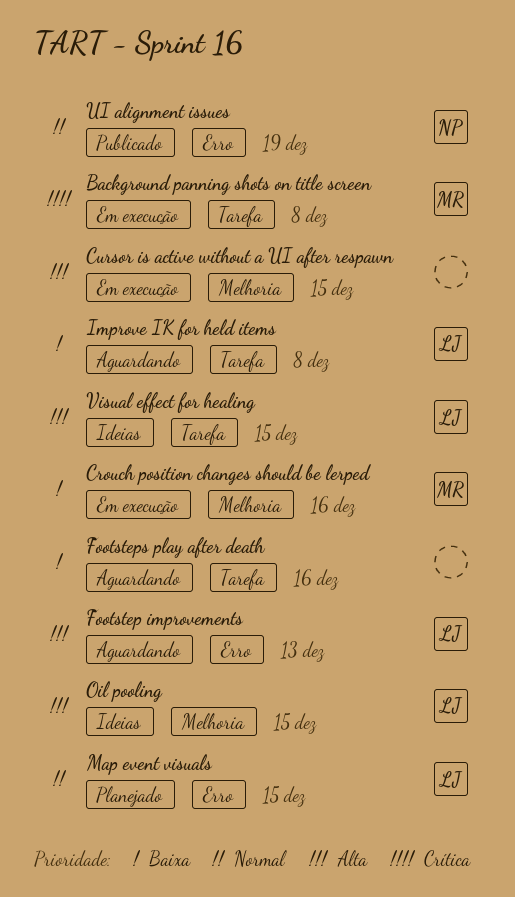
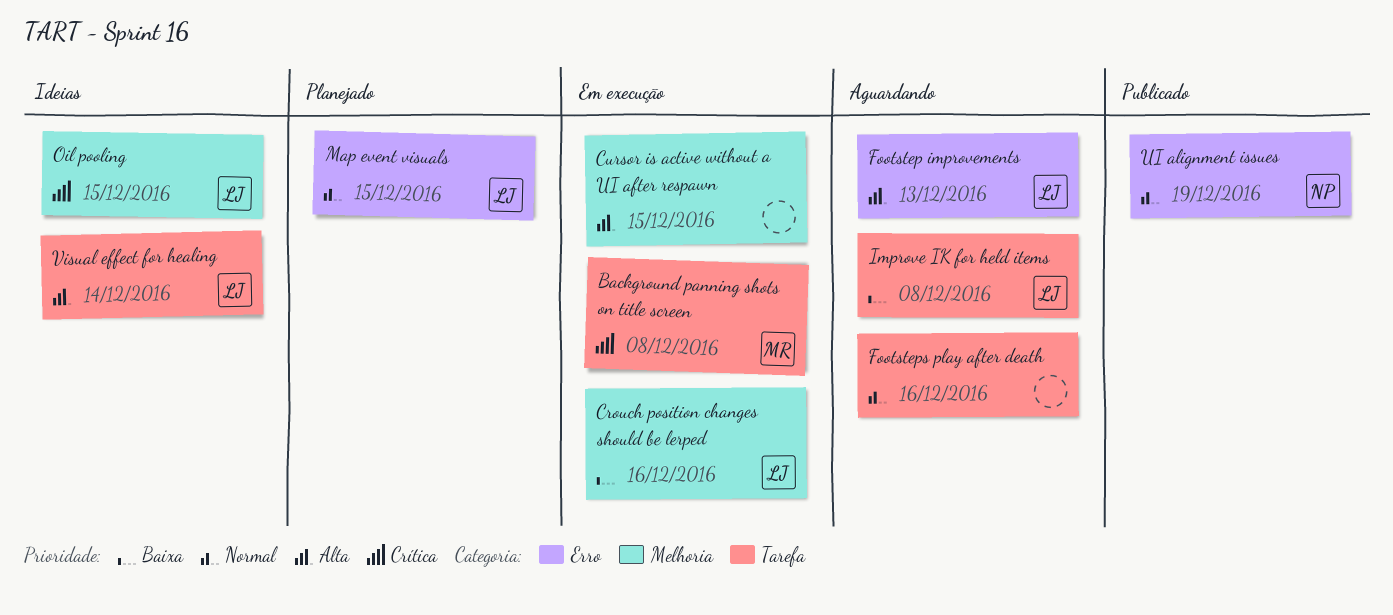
Crouch position changes should be lerped, owner: MR -> LJ
Footsteps play after death, priority: Baixa -> Normal
Oil pooling, priority: Alta -> Crítica
Visual effect for healing, due: Dec 15 -> Dec 14

